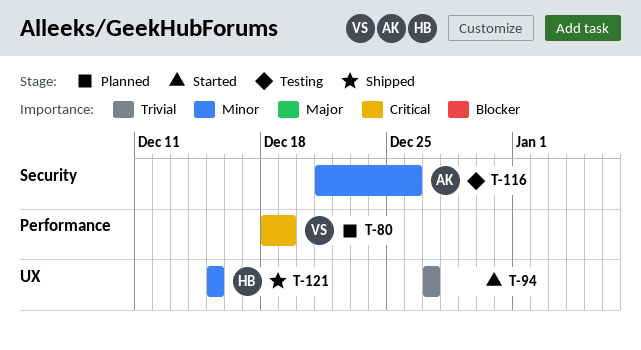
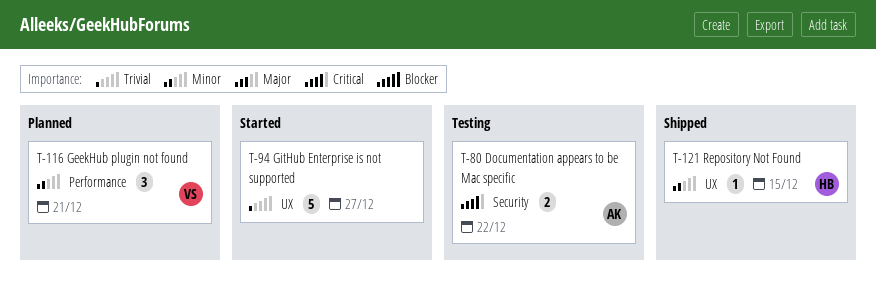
T-80, status: Planned -> Testing
T-80, owner: VS -> AK
T-80, label: Performance -> Security
T-80, due: Dec 19 -> Dec 22
T-116, status: Testing -> Planned
T-116, owner: AK -> VS
T-116, label: Security -> Performance
T-116, due: Dec 26 -> Dec 21

